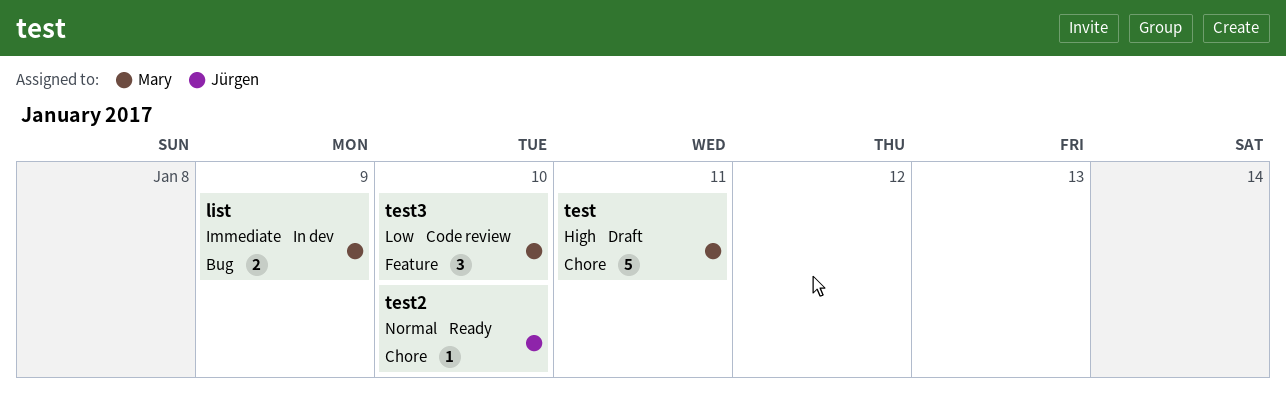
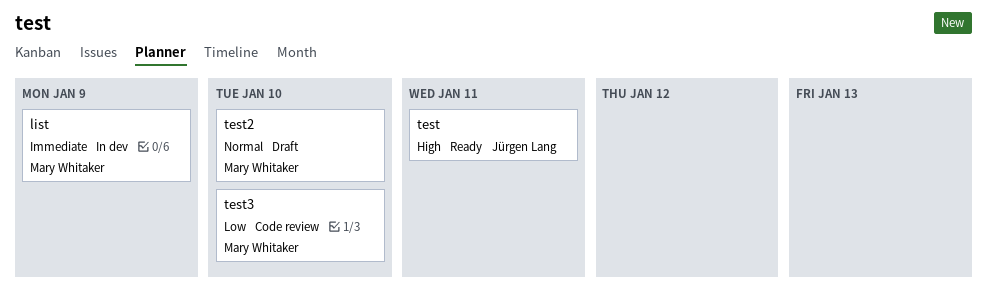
test, status: Draft -> Ready
test, owner: Mary Whitaker -> Jürgen Lang
test2, status: Ready -> Draft
test2, owner: Jürgen Lang -> Mary Whitaker

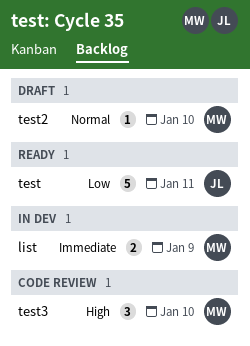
test, priority: High -> Low
test3, priority: Low -> High

